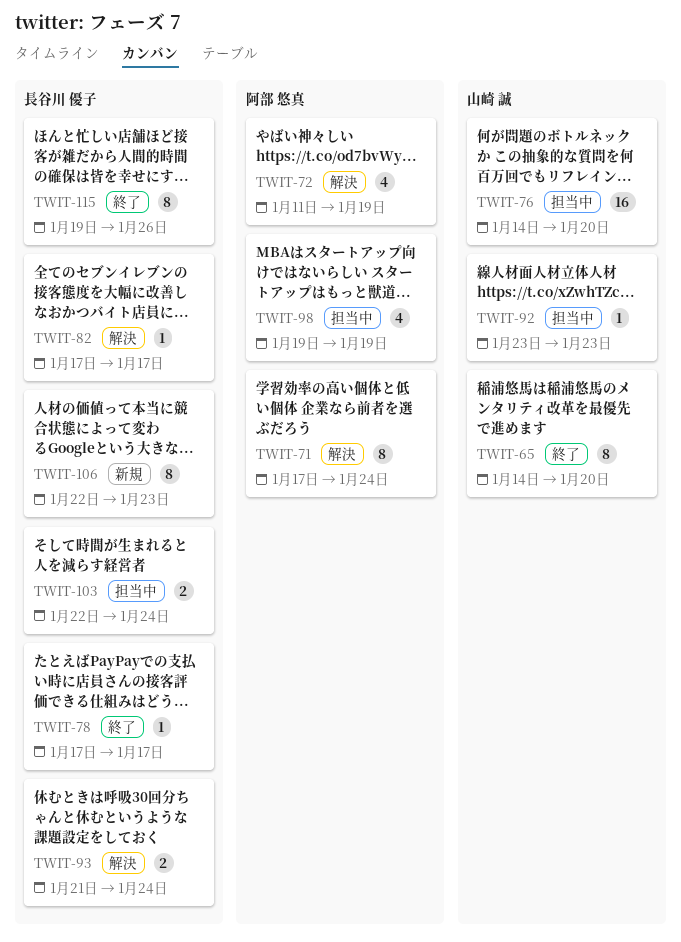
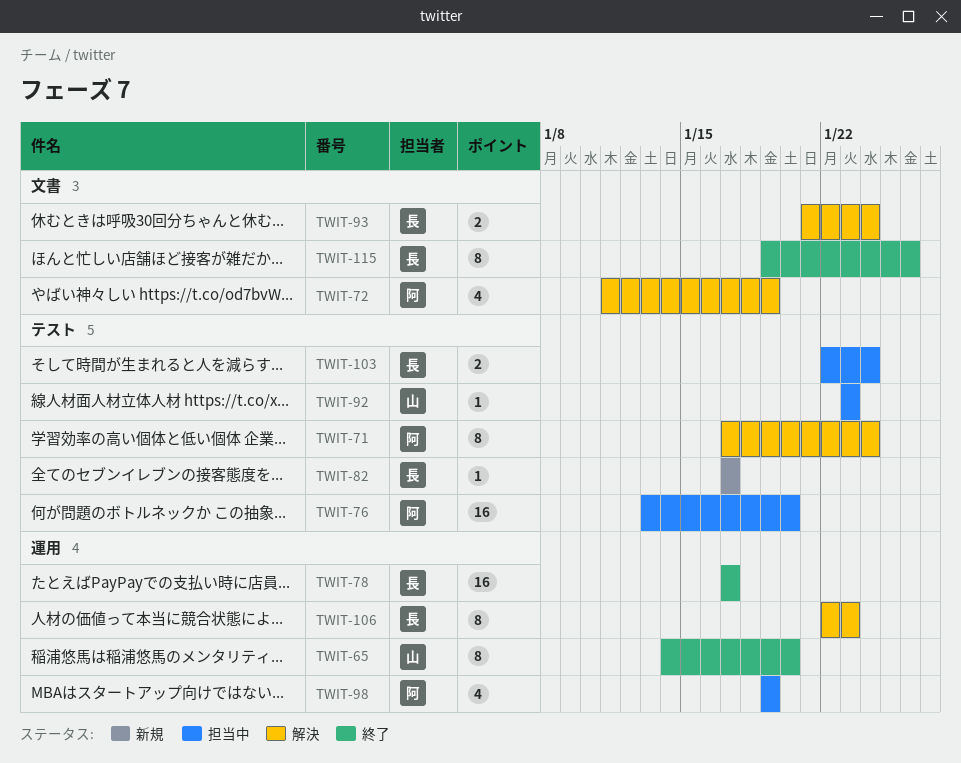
TWIT-76, owner: 山崎 誠 -> 阿部 悠真
TWIT-76, start: Jan 14 -> Jan 13
TWIT-78, estimate: 1 -> 16
TWIT-82, status: 解決 -> 新規
TWIT-106, status: 新規 -> 解決

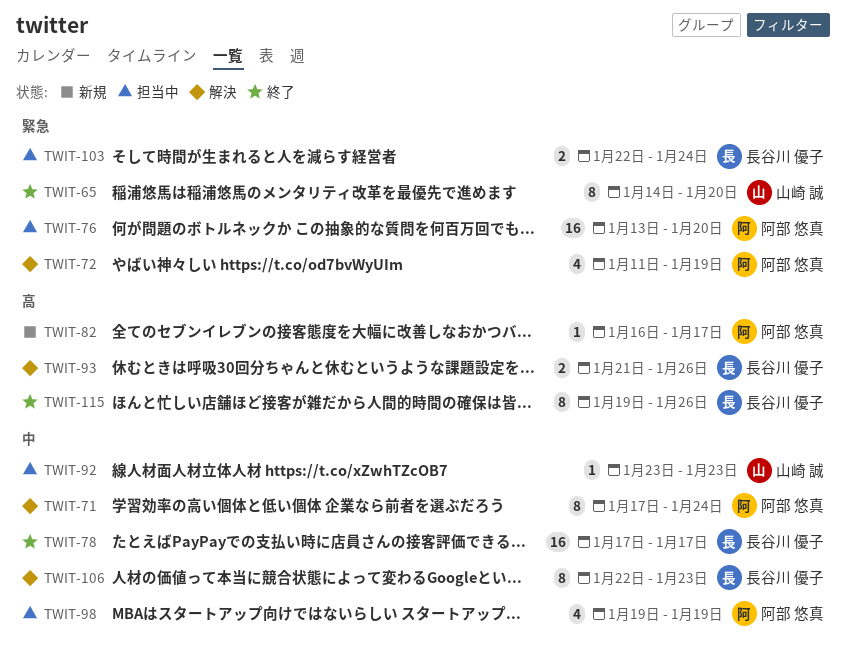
TWIT-82, owner: 長谷川 優子 -> 阿部 悠真
TWIT-82, start: Jan 17 -> Jan 16
TWIT-93, due: Jan 24 -> Jan 26

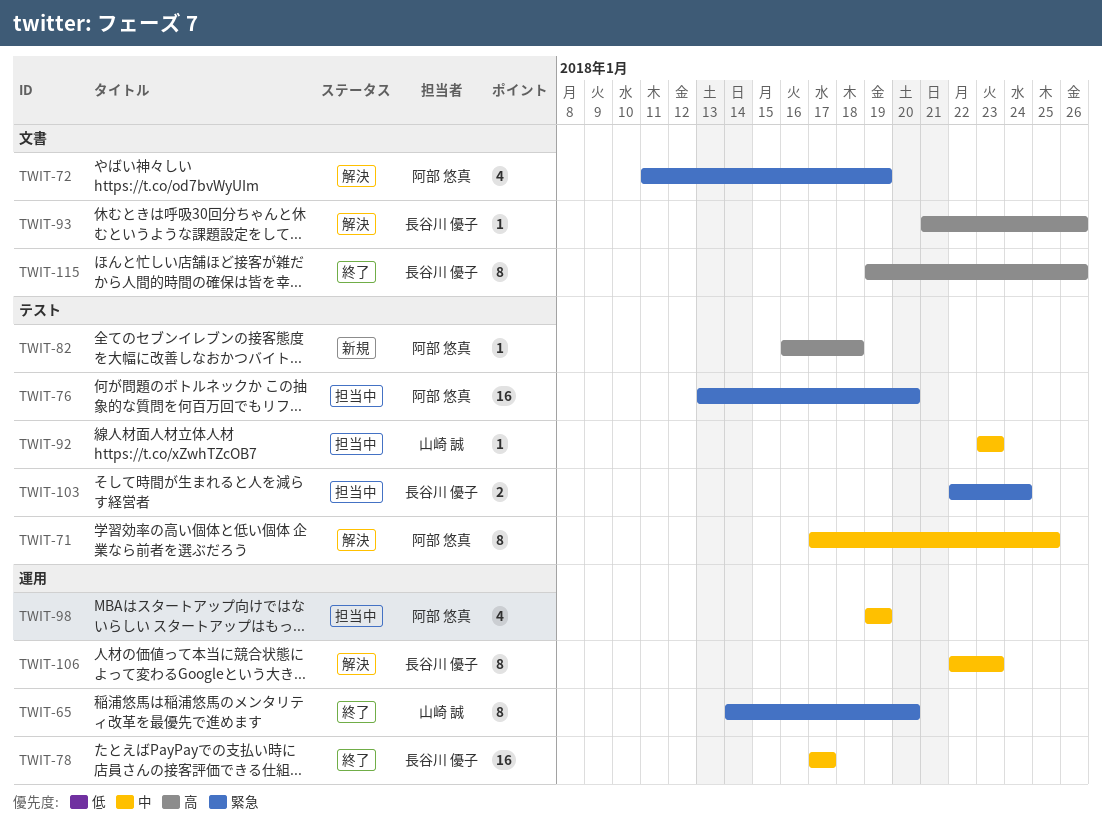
TWIT-71, due: Jan 24 -> Jan 25
TWIT-82, due: Jan 17 -> Jan 18
TWIT-93, estimate: 2 -> 1

